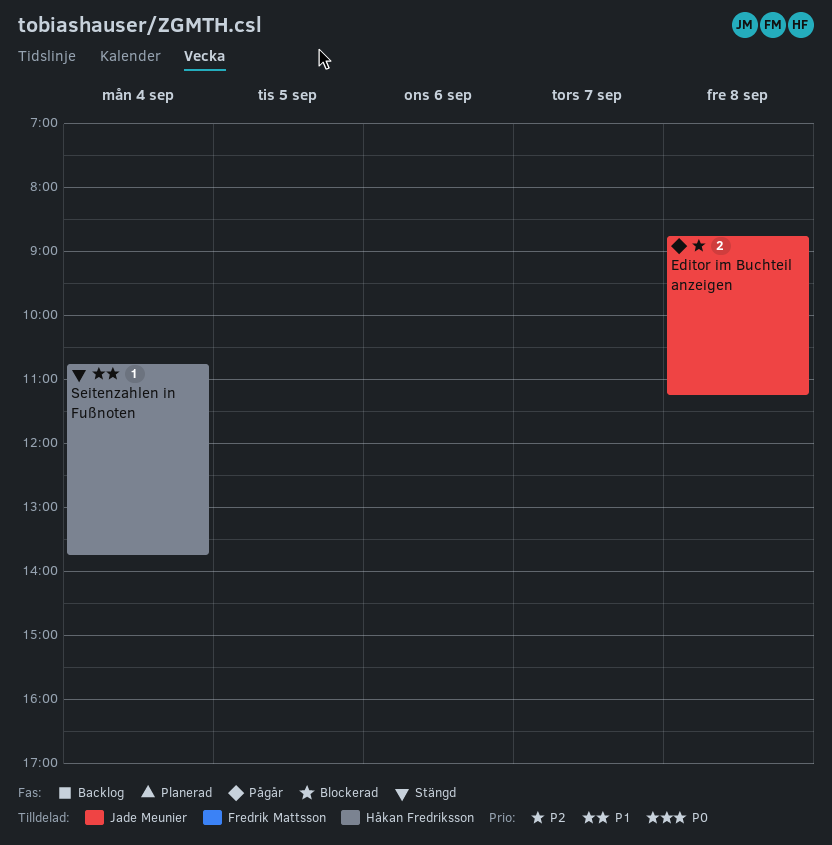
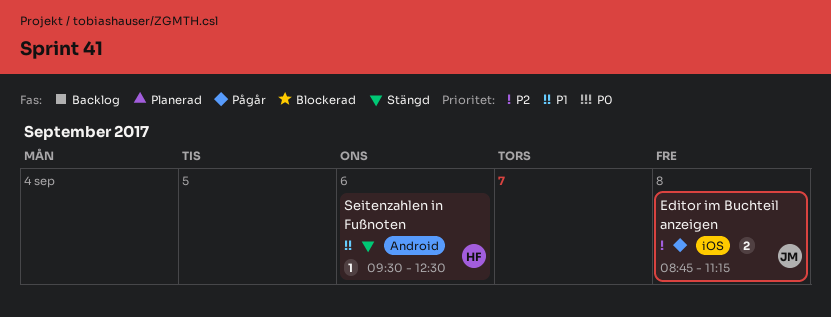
Seitenzahlen in Fußnoten, day: Sep 4 -> Sep 6
Seitenzahlen in Fußnoten, begins: 10:45 -> 09:30
Seitenzahlen in Fußnoten, ends: 13:45 -> 12:30

